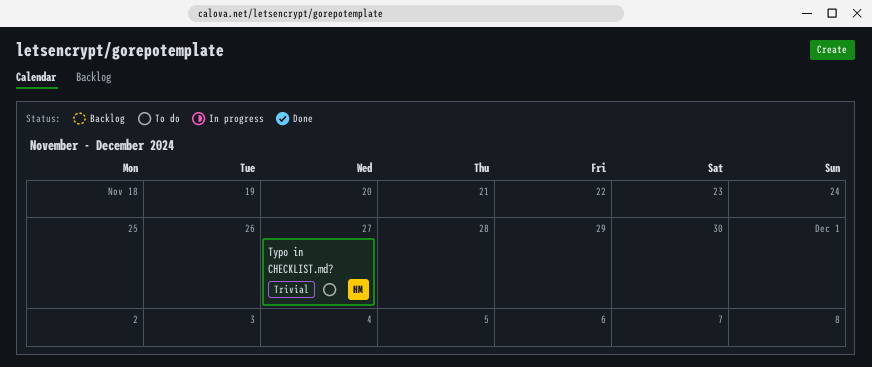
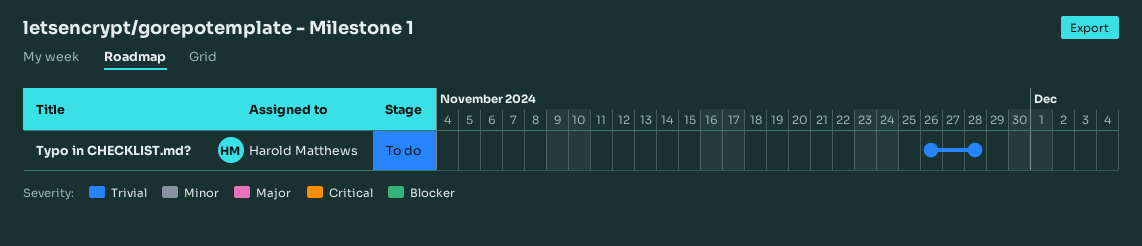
Typo in CHECKLIST.md?, due: Nov 27 -> Nov 28

